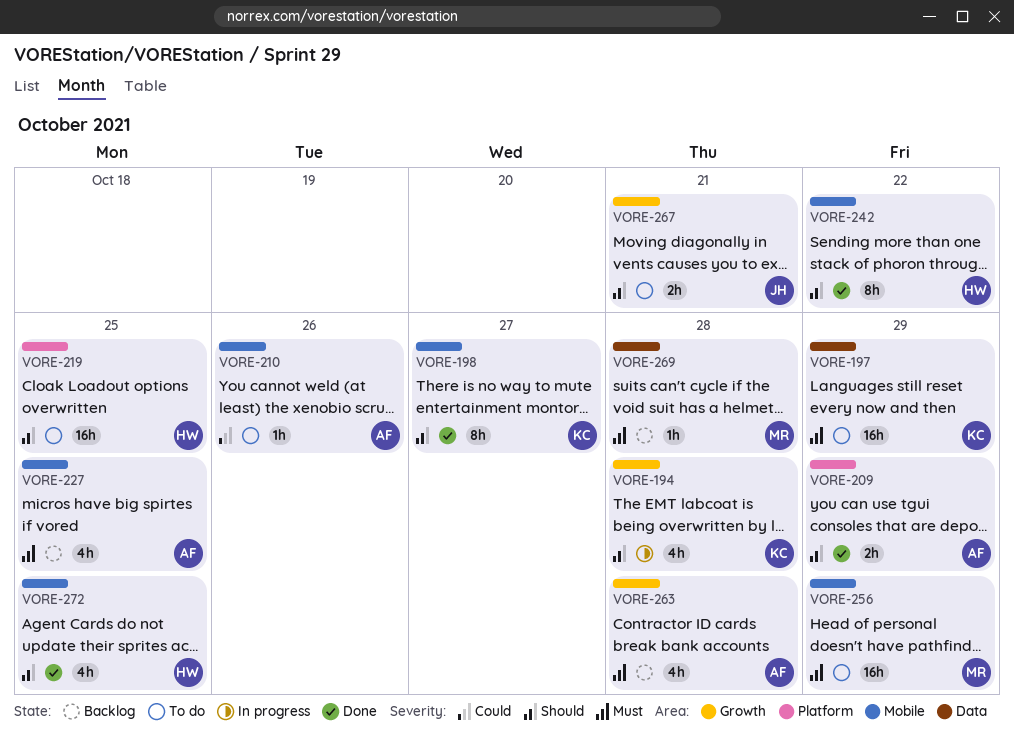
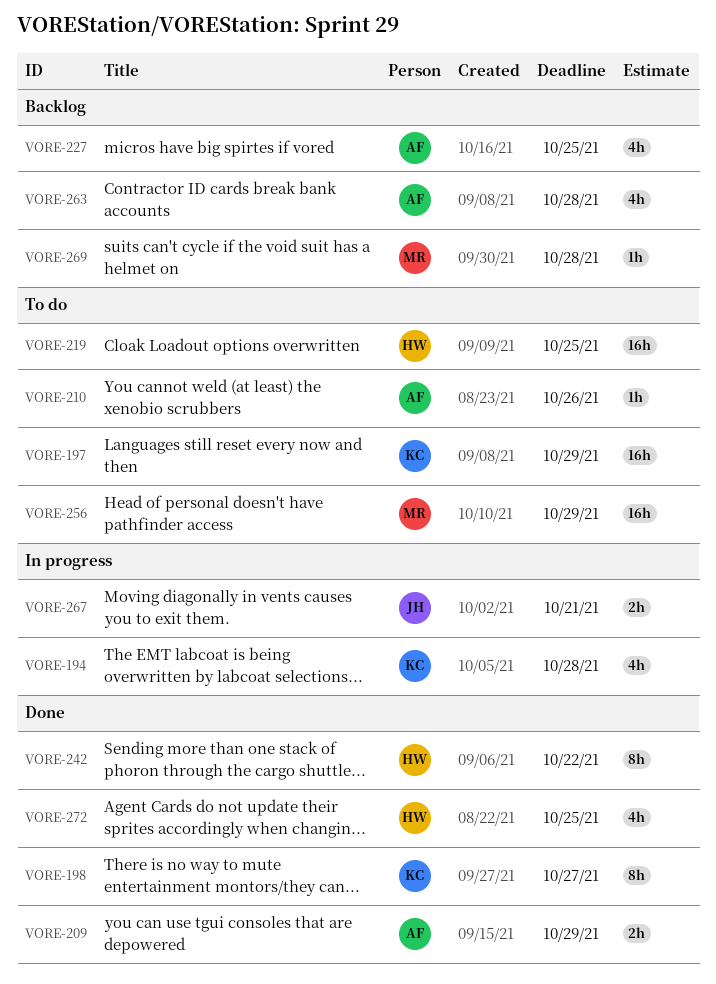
VORE-267, status: To do -> In progress

